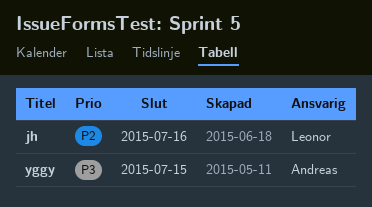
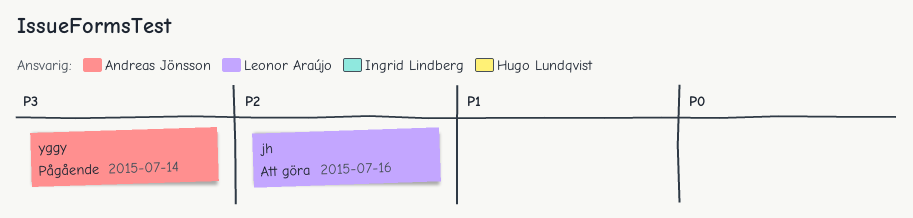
yggy, due: Jul 15 -> Jul 14

